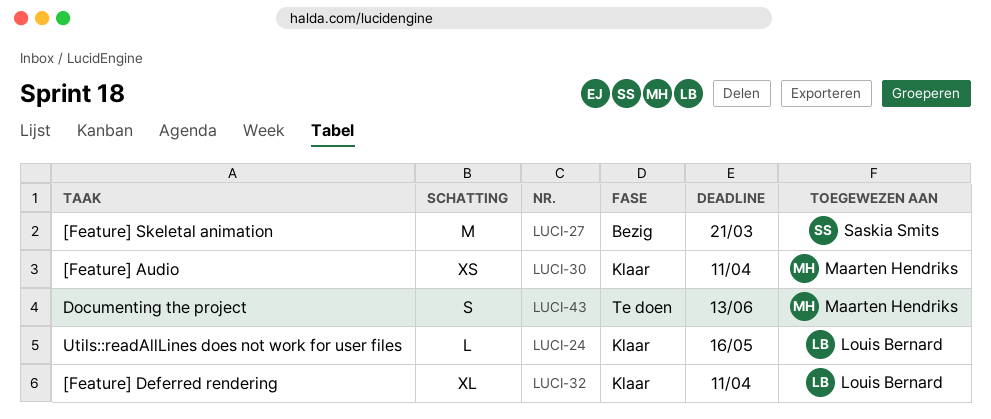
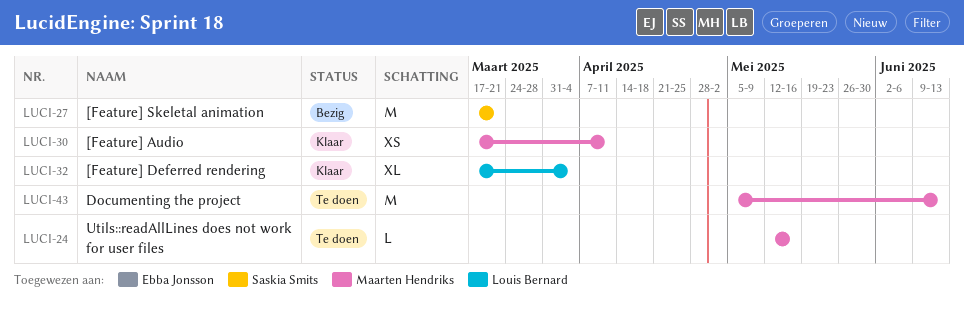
LUCI-24, status: Klaar -> Te doen
LUCI-24, owner: Louis Bernard -> Maarten Hendriks
LUCI-32, due: Apr 11 -> Apr 4
LUCI-43, estimate: S -> M

